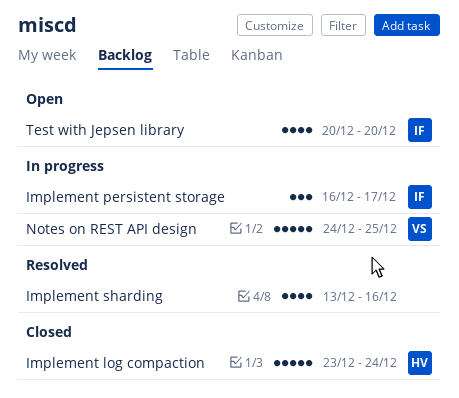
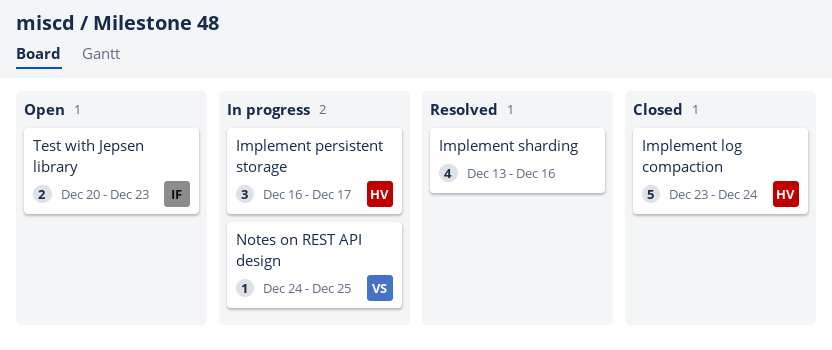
Implement persistent storage, owner: IF -> HV
Notes on REST API design, estimate: 5 -> 1
Test with Jepsen library, estimate: 4 -> 2
Test with Jepsen library, due: Dec 20 -> Dec 23

